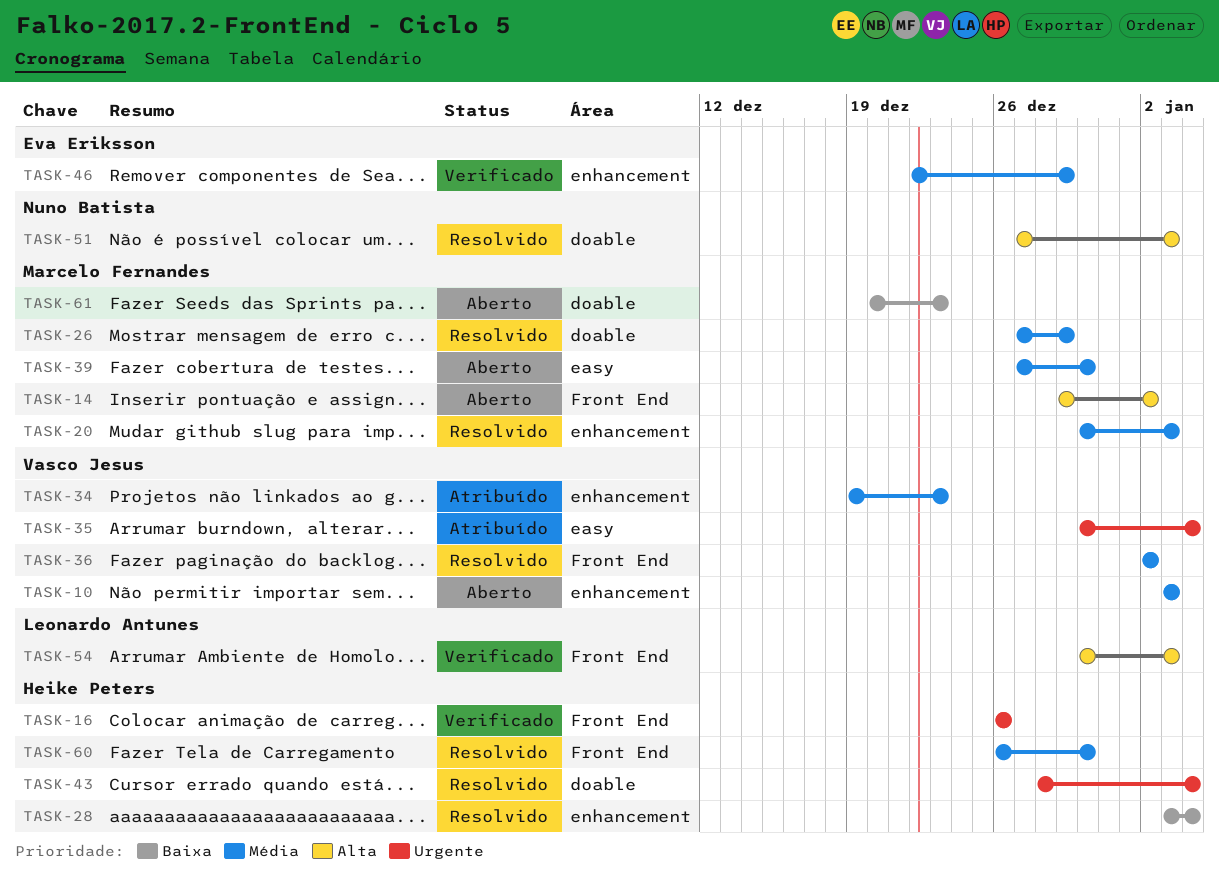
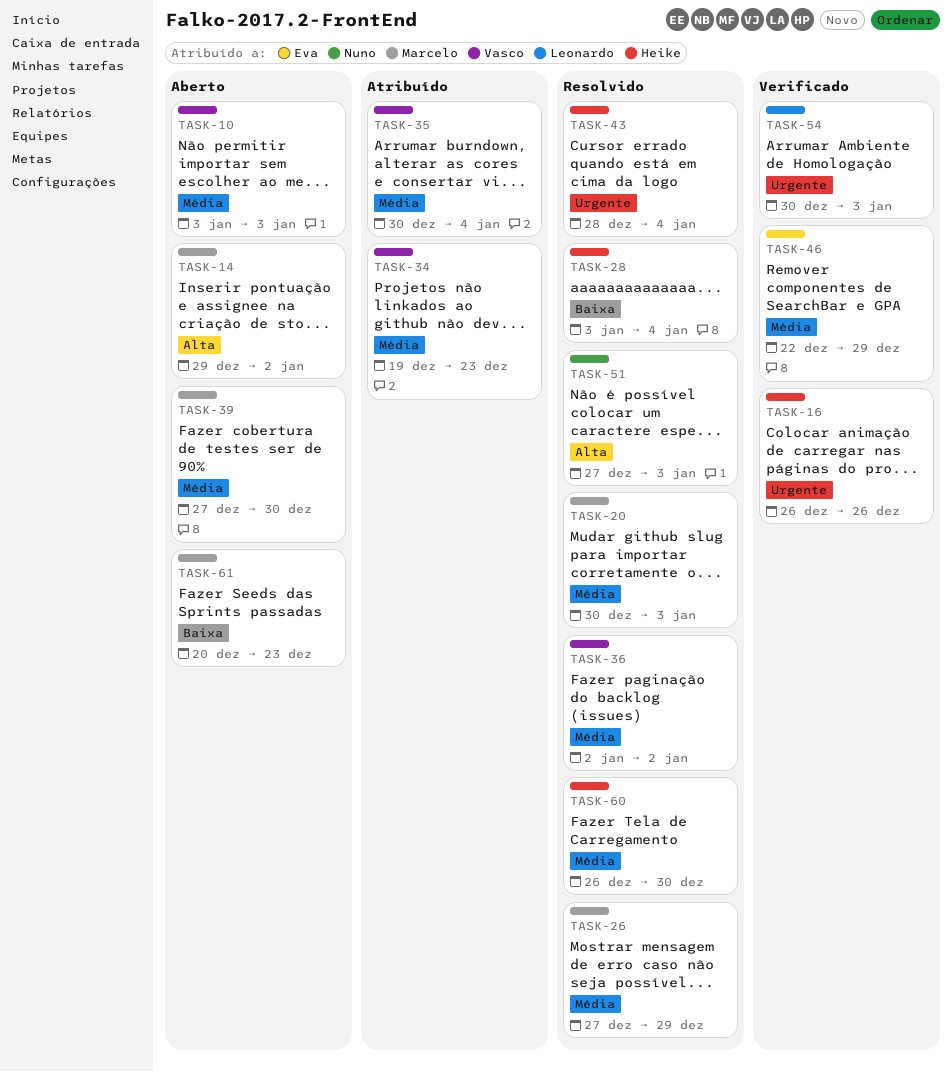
TASK-35, priority: Urgente -> Média
TASK-54, priority: Alta -> Urgente

